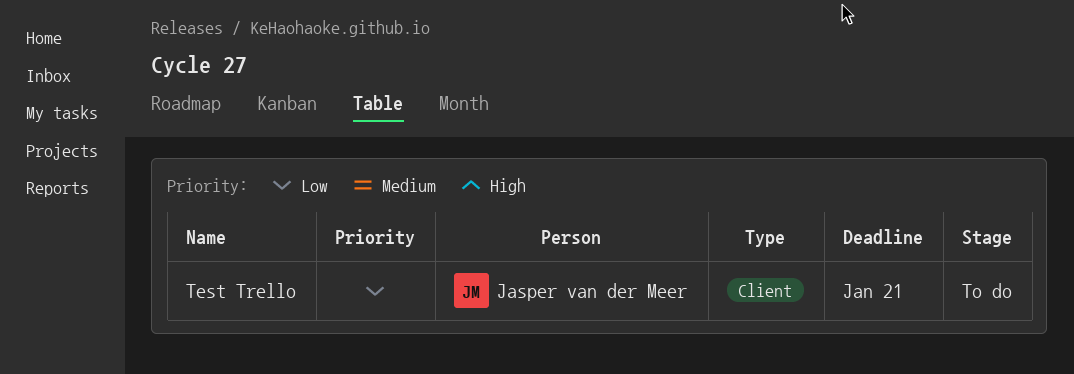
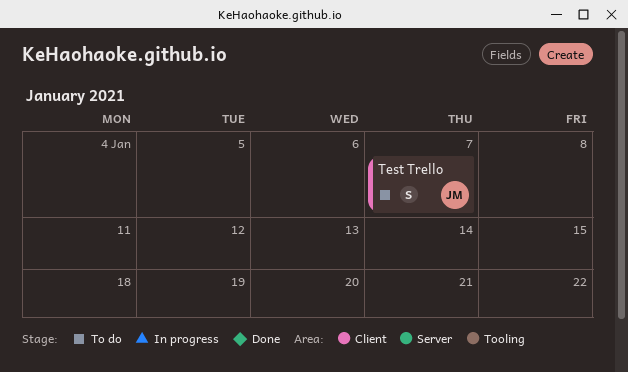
Test Trello, due: Jan 21 -> Jan 7

